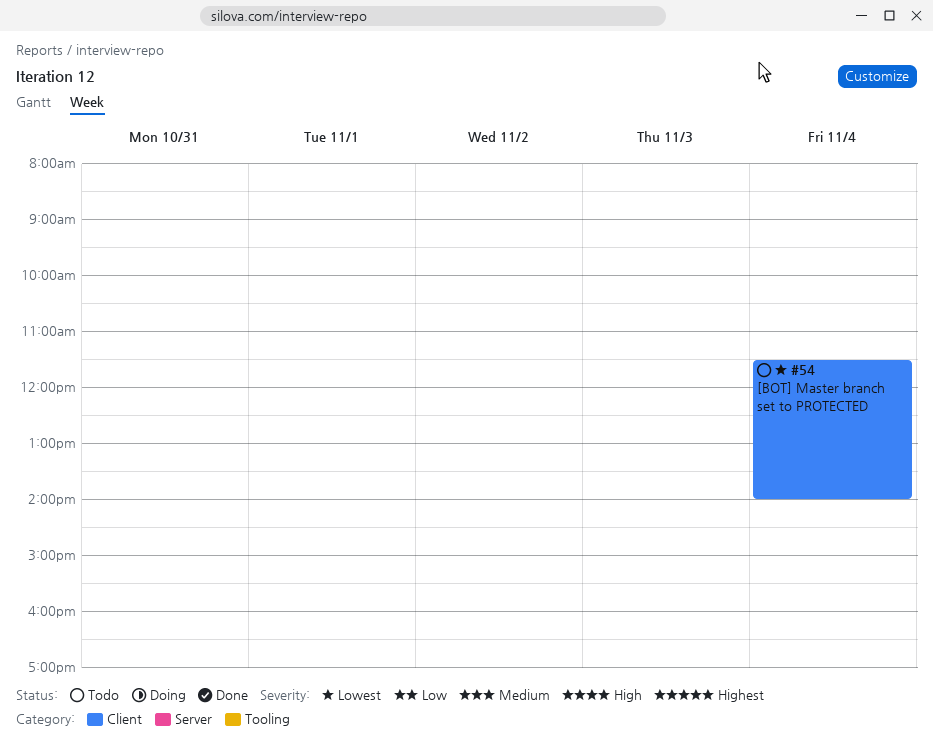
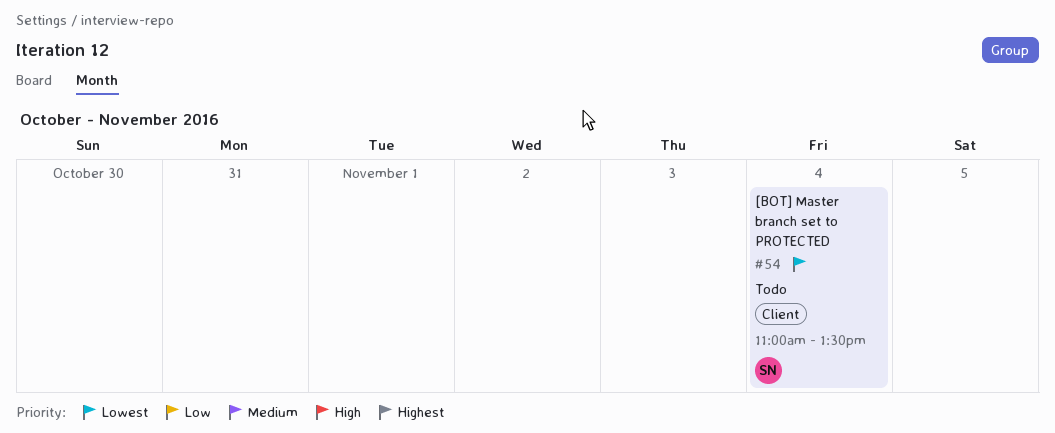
#54, begins: 11:30 -> 11:00
#54, ends: 14:00 -> 13:30

